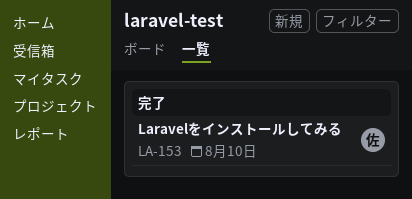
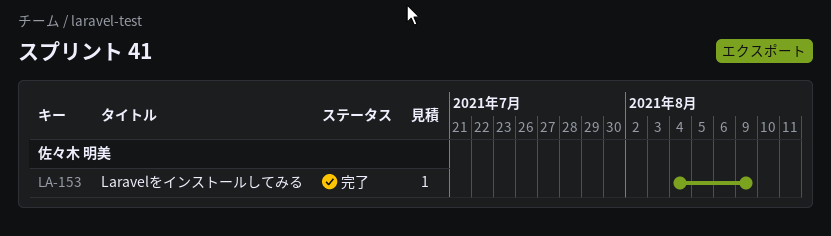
LA-153, due: Aug 10 -> Aug 9

